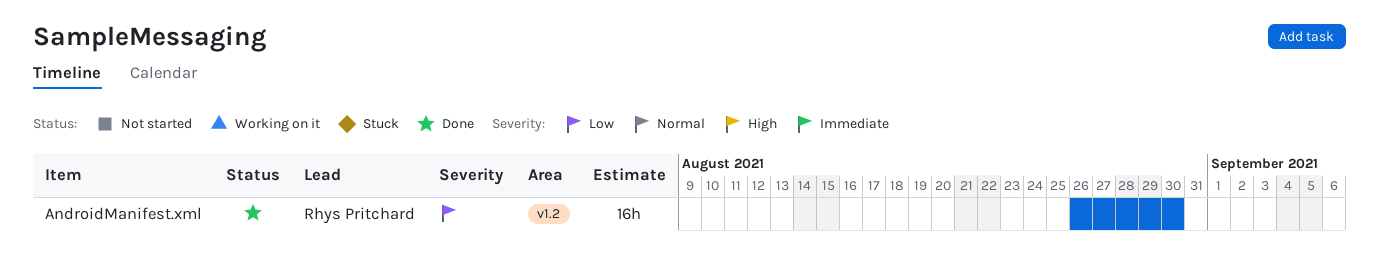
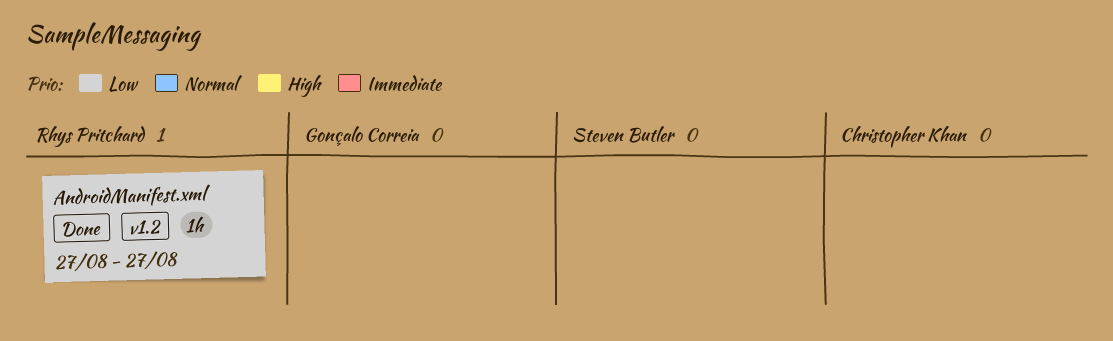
AndroidManifest.xml, estimate: 16h -> 1h
AndroidManifest.xml, start: Aug 26 -> Aug 27
AndroidManifest.xml, due: Aug 30 -> Aug 27

